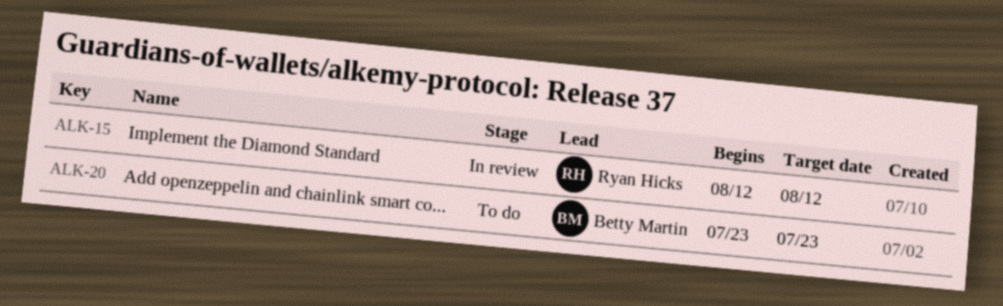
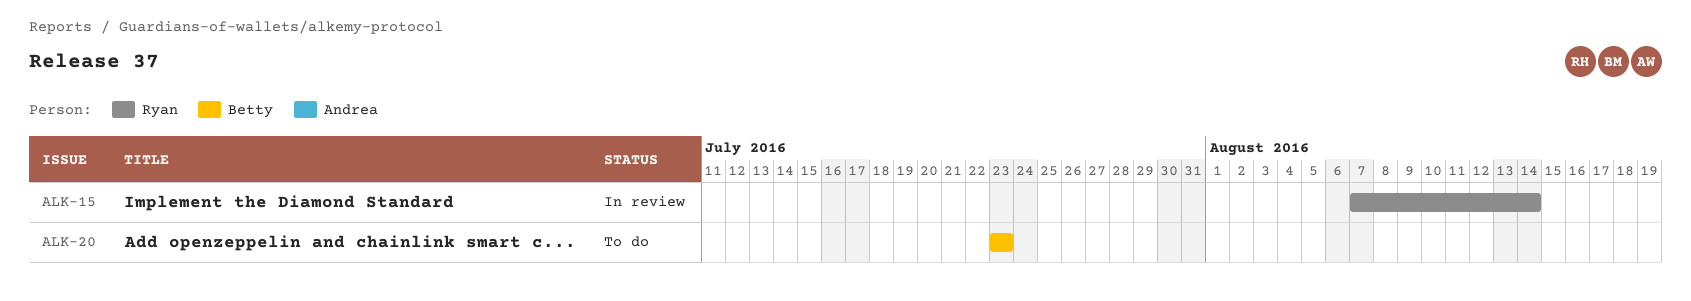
ALK-15, start: Aug 12 -> Aug 7
ALK-15, due: Aug 12 -> Aug 14

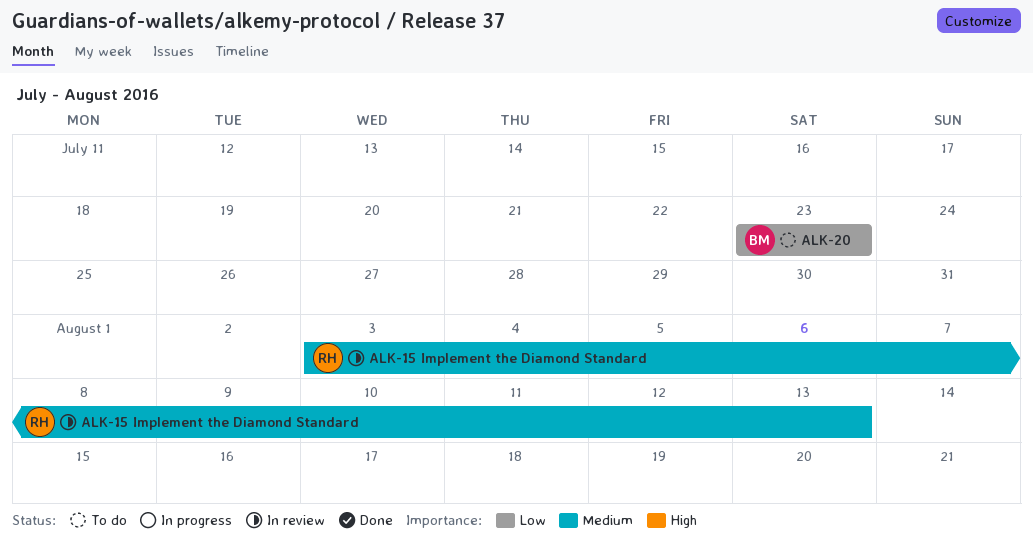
ALK-15, start: Aug 7 -> Aug 3
ALK-15, due: Aug 14 -> Aug 13

